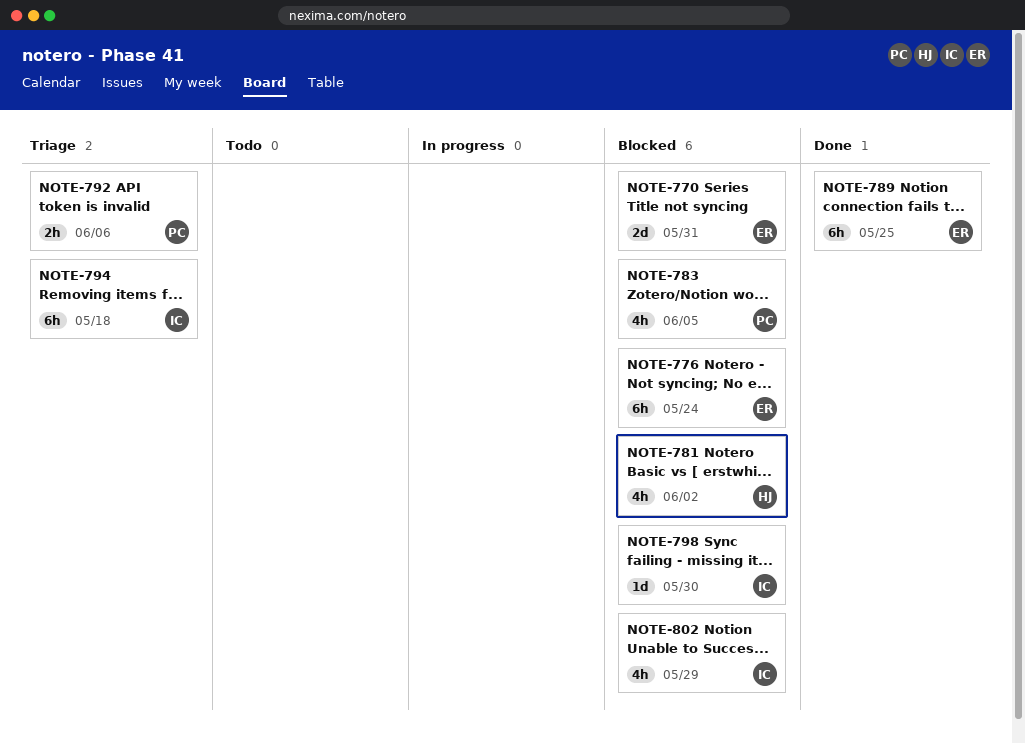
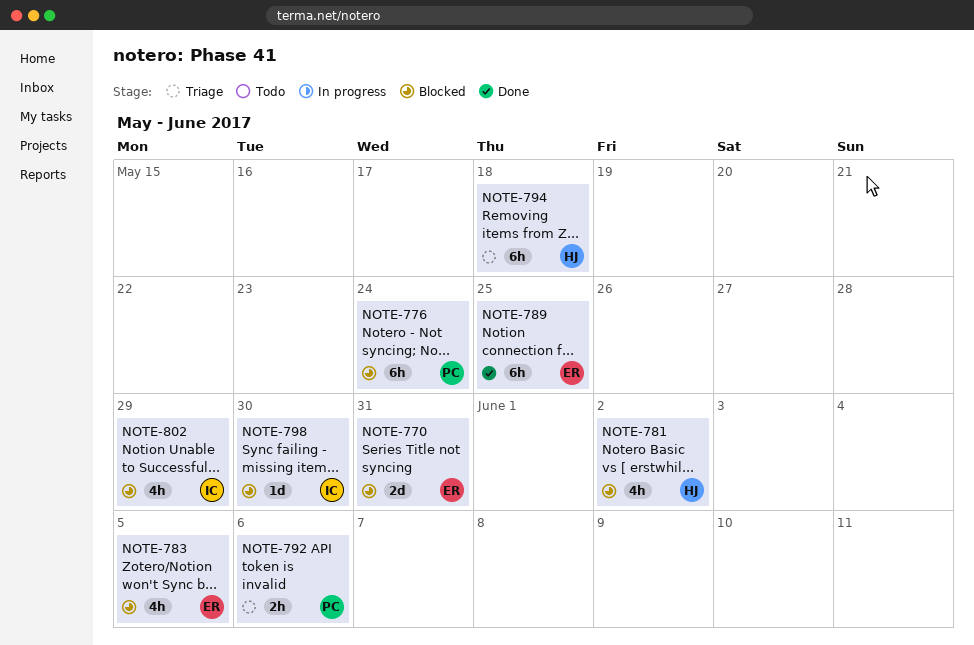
NOTE-776, owner: ER -> PC
NOTE-783, owner: PC -> ER
NOTE-794, owner: IC -> HJ

